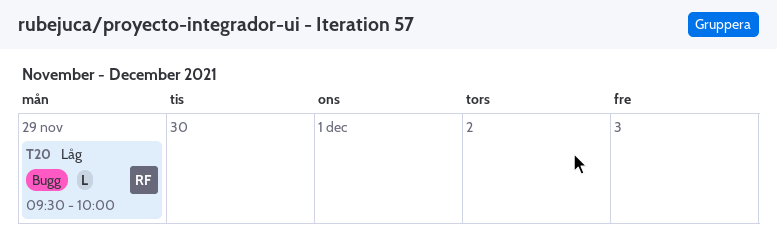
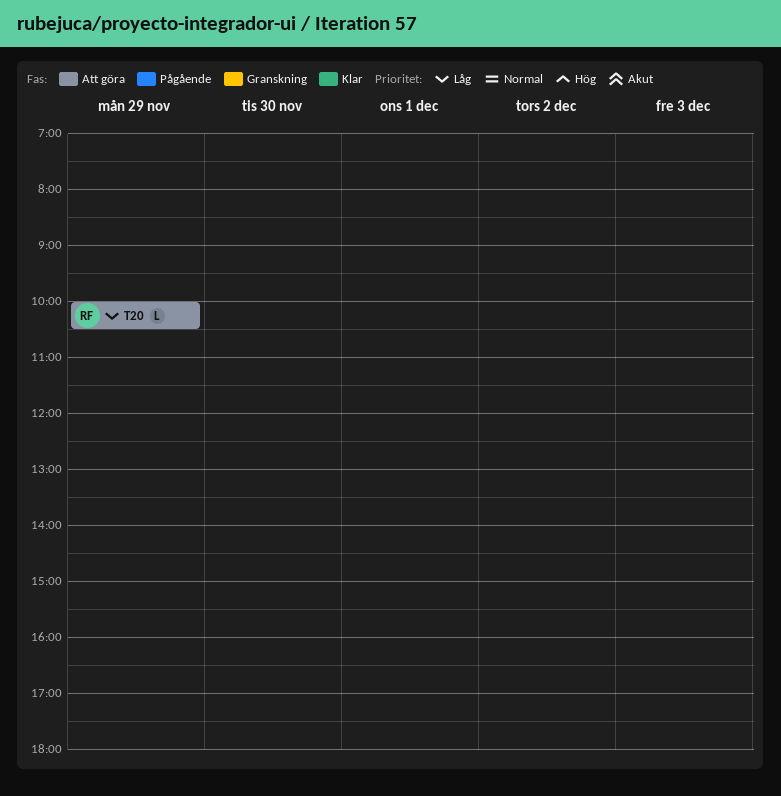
T20, begins: 09:30 -> 10:00
T20, ends: 10:00 -> 10:30

